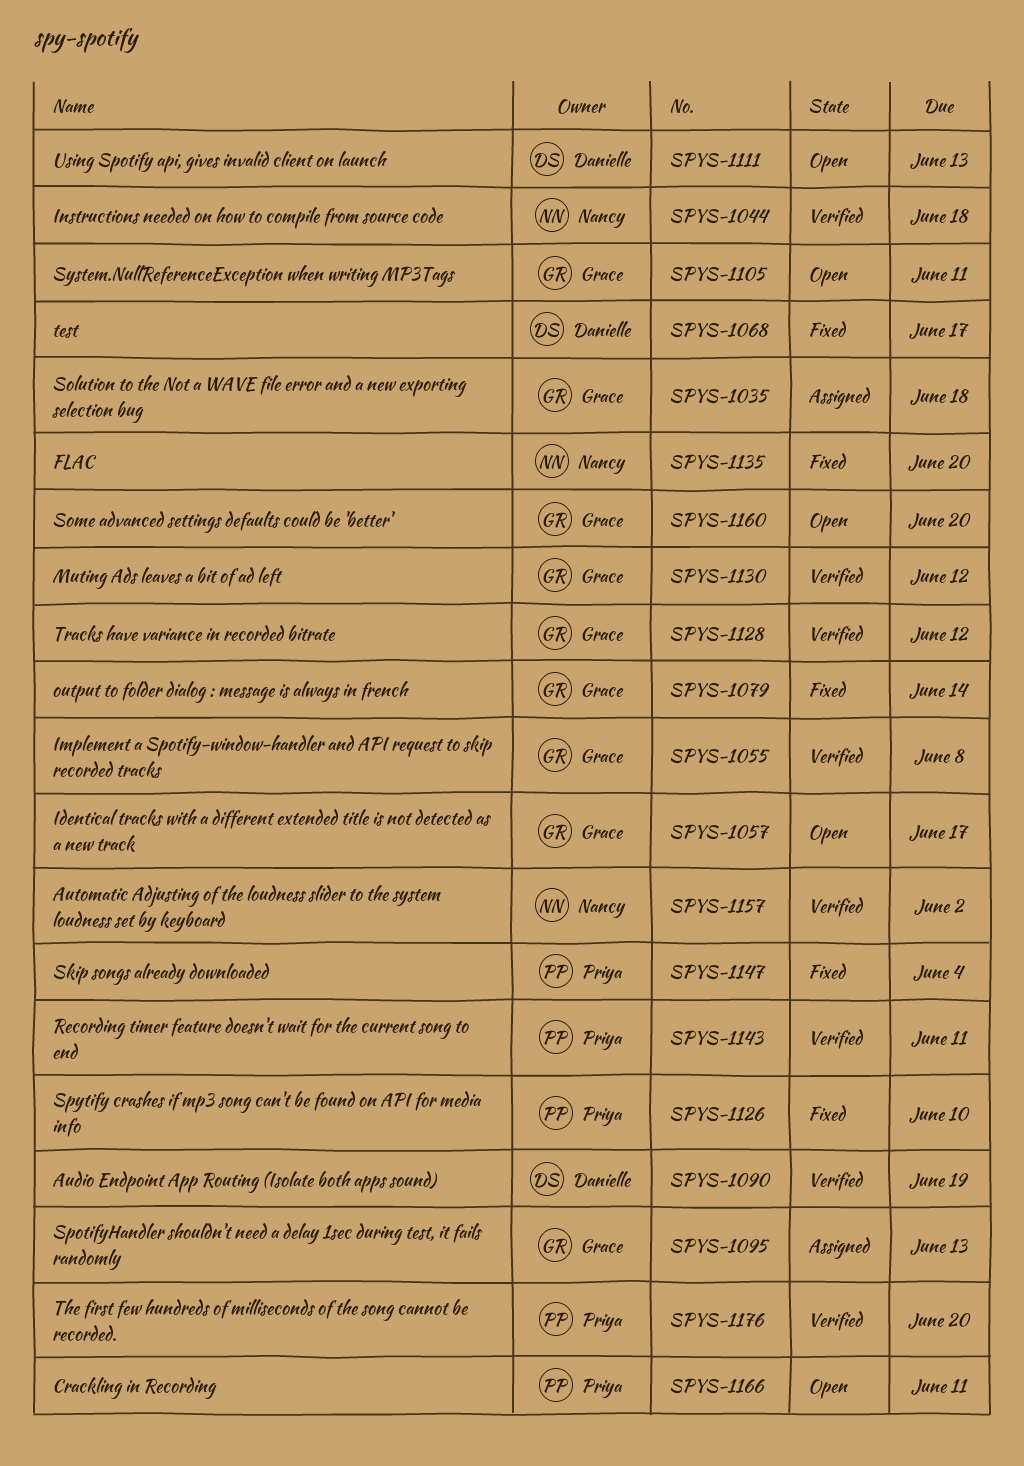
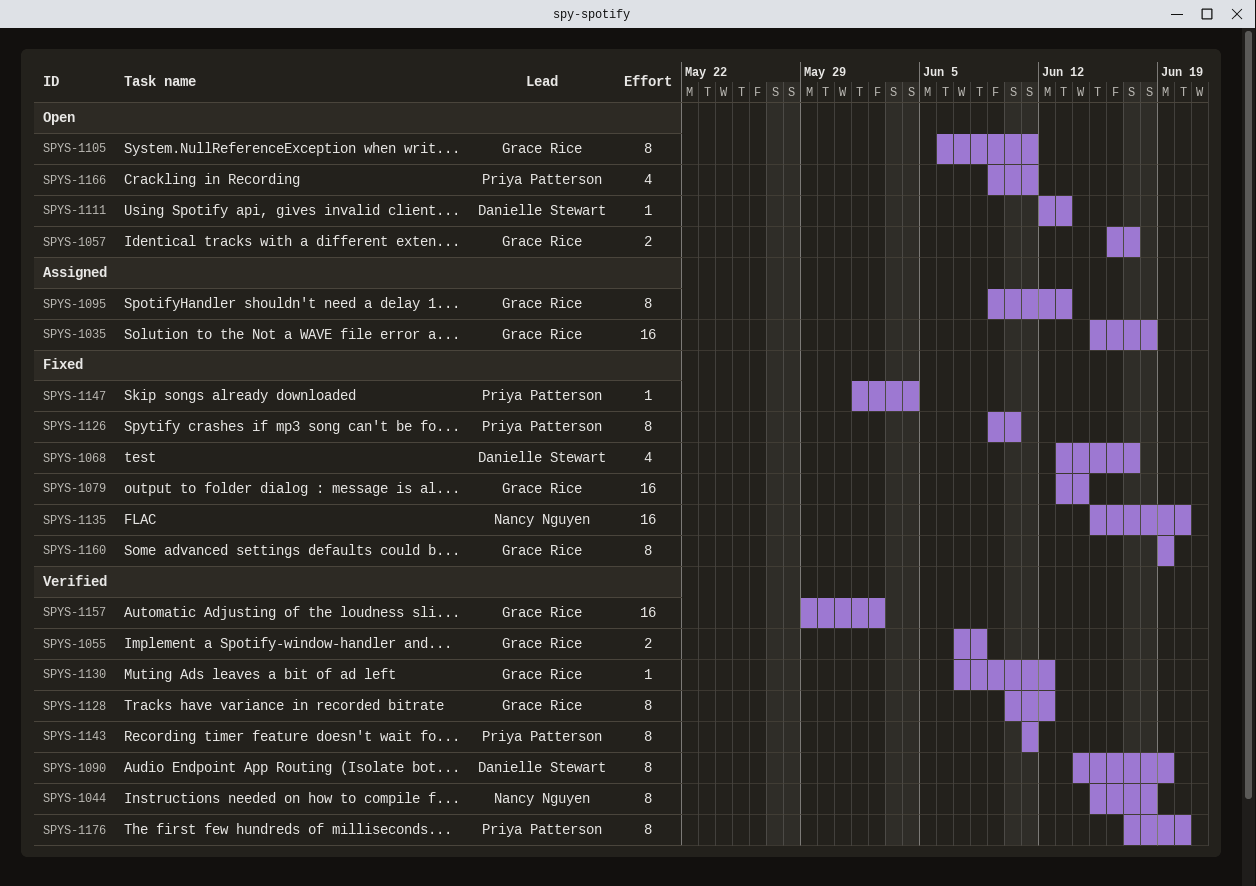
SPYS-1157, owner: Nancy Nguyen -> Grace Rice
SPYS-1160, status: Open -> Fixed
SPYS-1160, due: Jun 20 -> Jun 19

